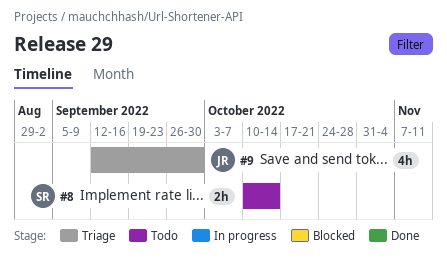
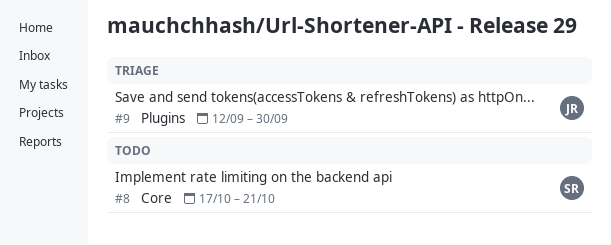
#8, start: Oct 10 -> Oct 17
#8, due: Oct 14 -> Oct 21

